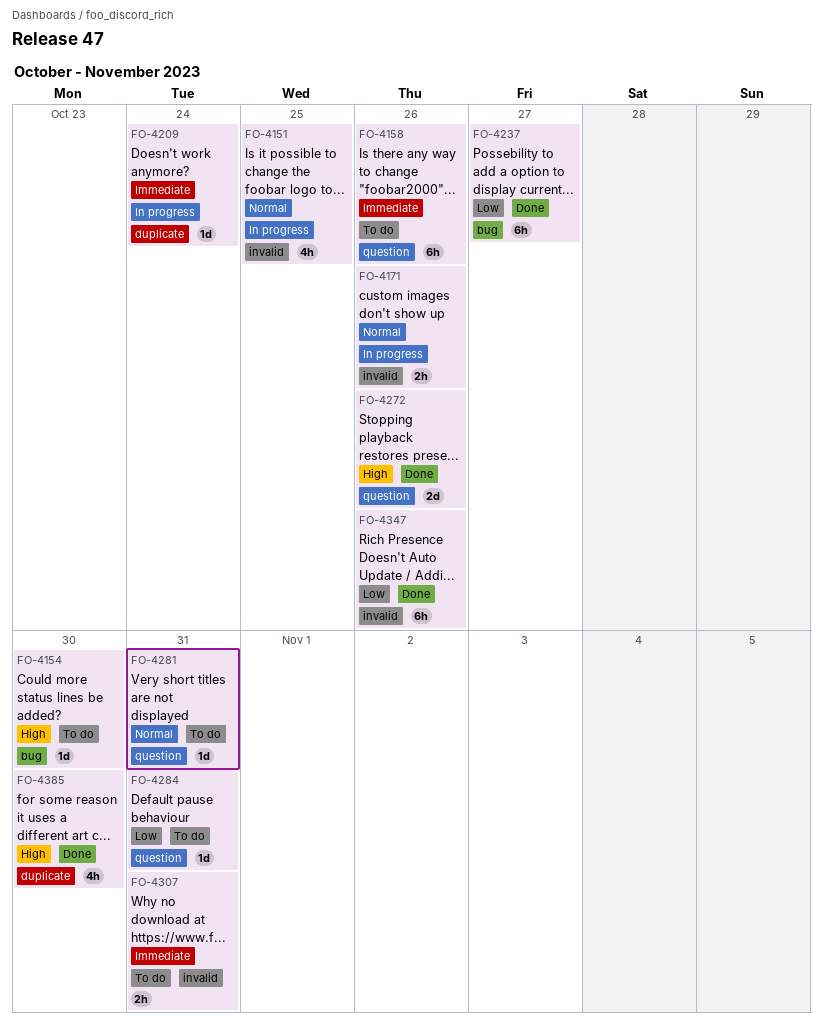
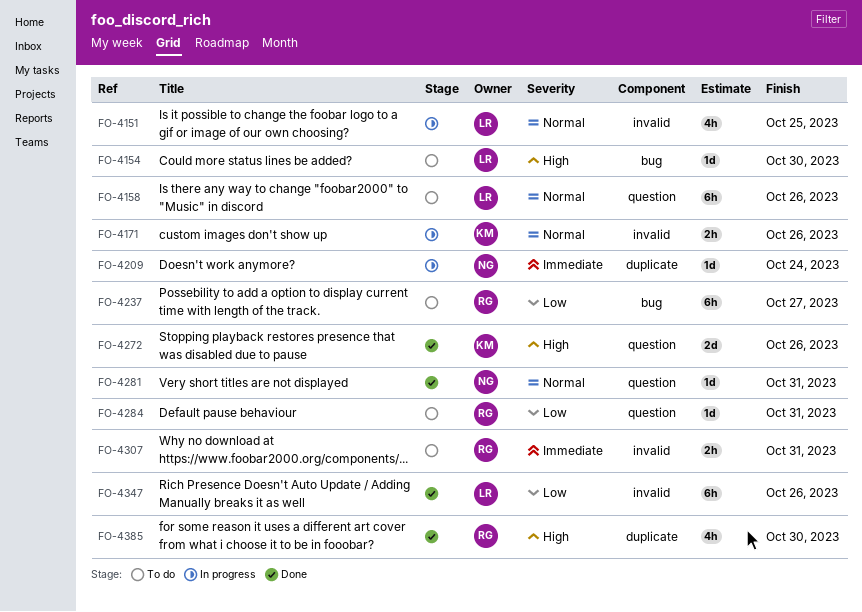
FO-4158, priority: Immediate -> Normal
FO-4237, status: Done -> To do
FO-4281, status: To do -> Done

